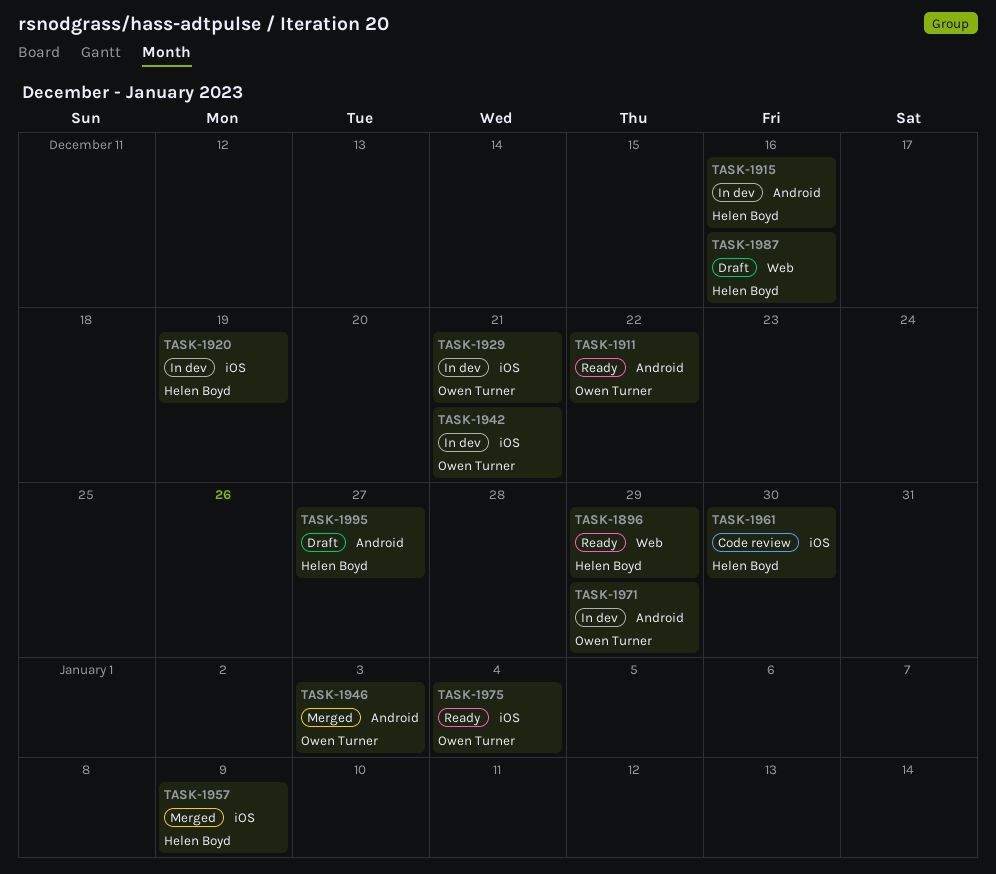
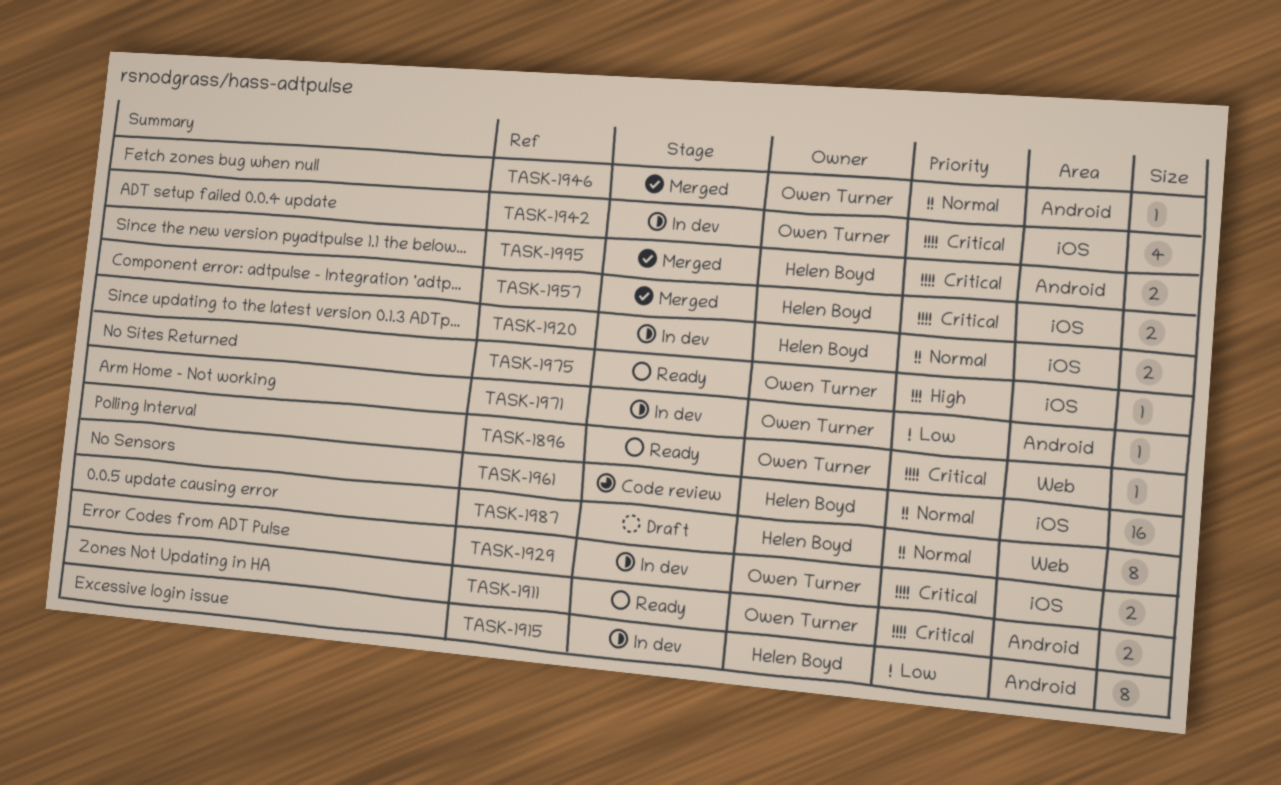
TASK-1896, owner: Helen Boyd -> Owen Turner
TASK-1995, status: Draft -> Merged

